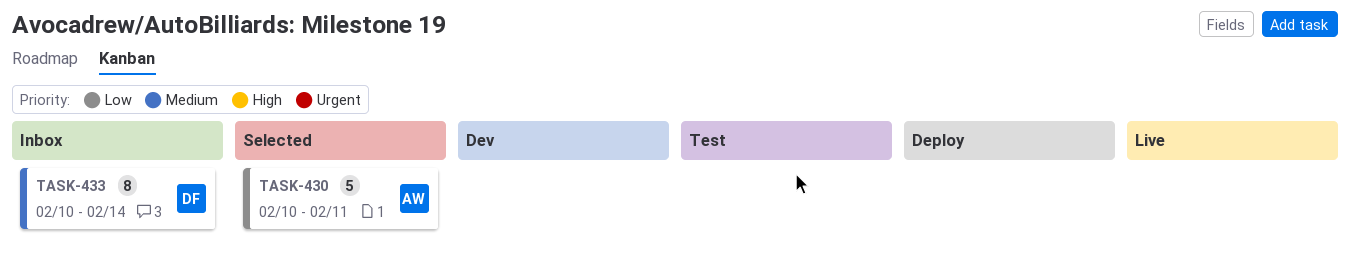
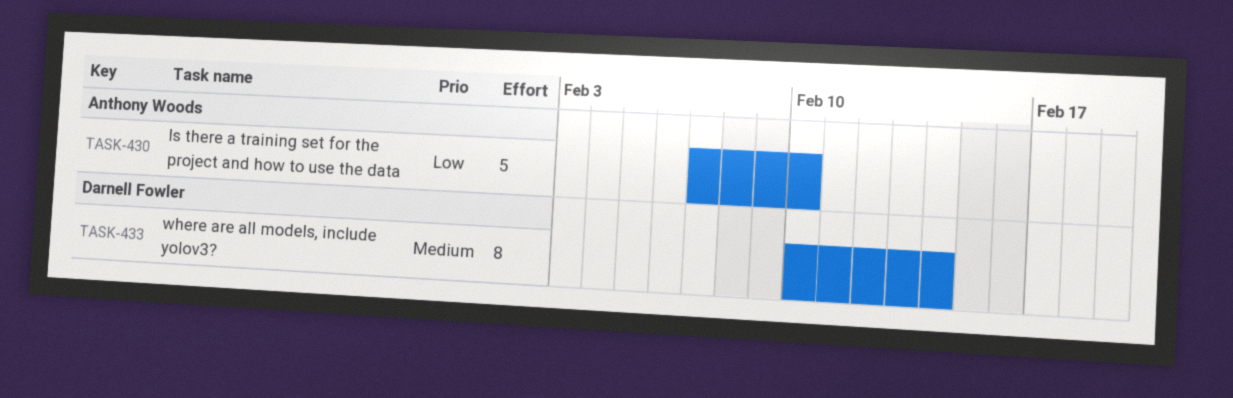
TASK-430, start: Feb 10 -> Feb 7
TASK-430, due: Feb 11 -> Feb 10

